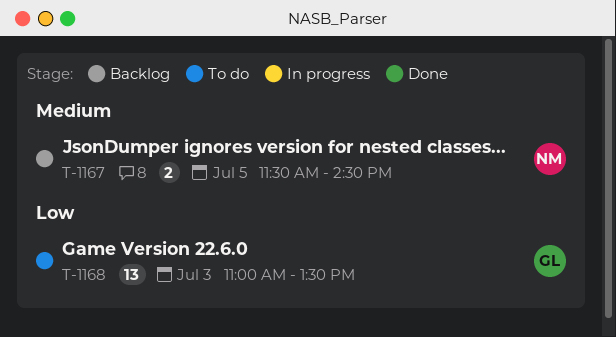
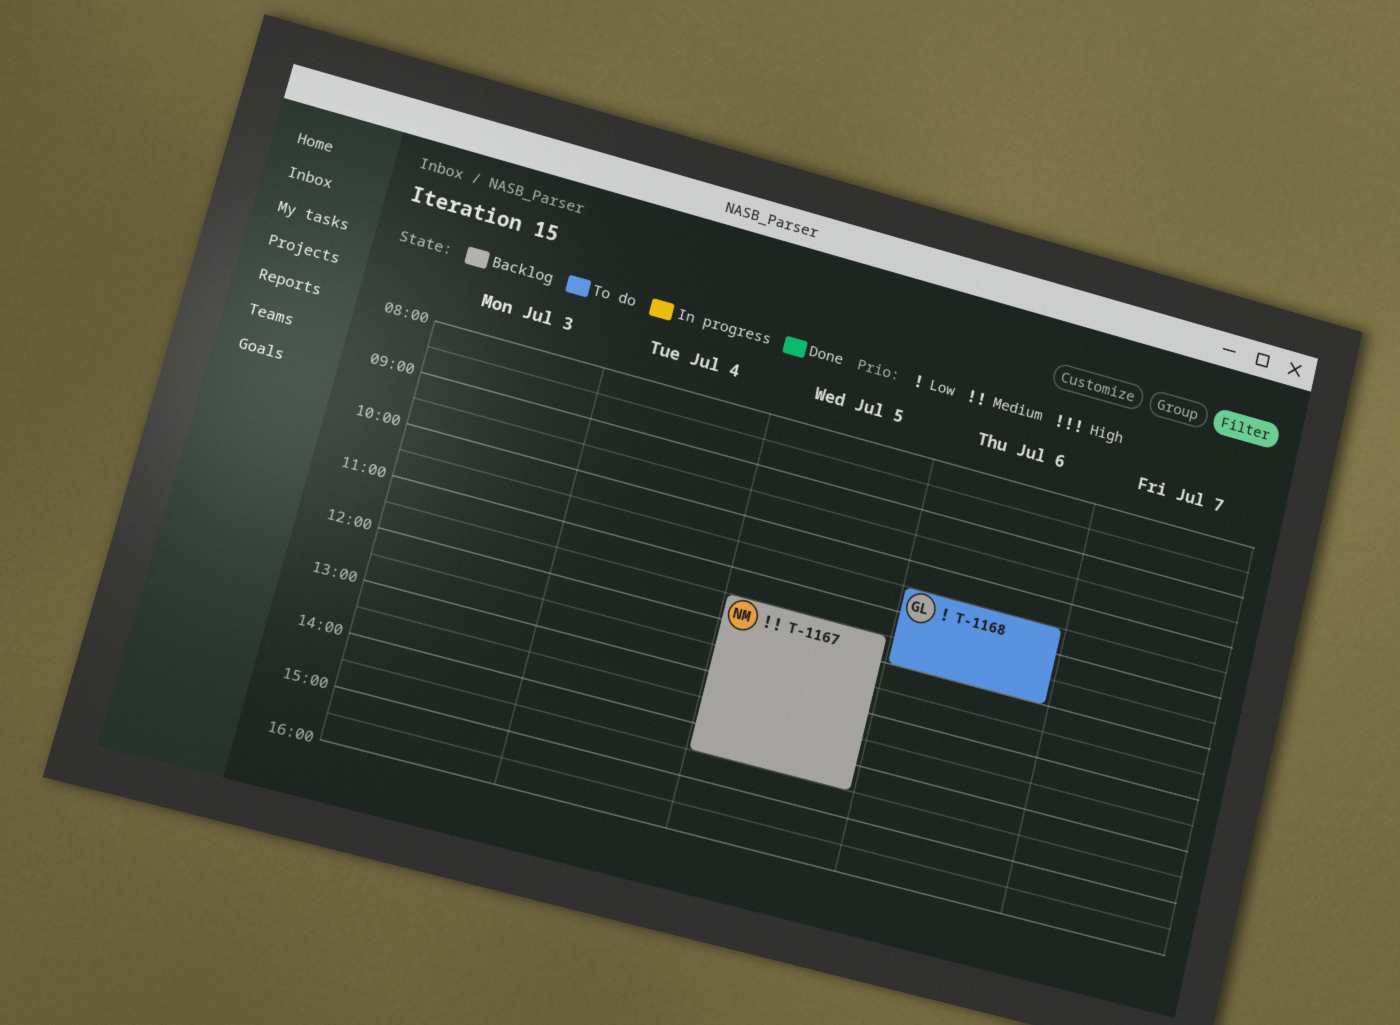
T-1168, day: Jul 3 -> Jul 6
T-1168, begins: 11:00 -> 10:30
T-1168, ends: 13:30 -> 12:00

